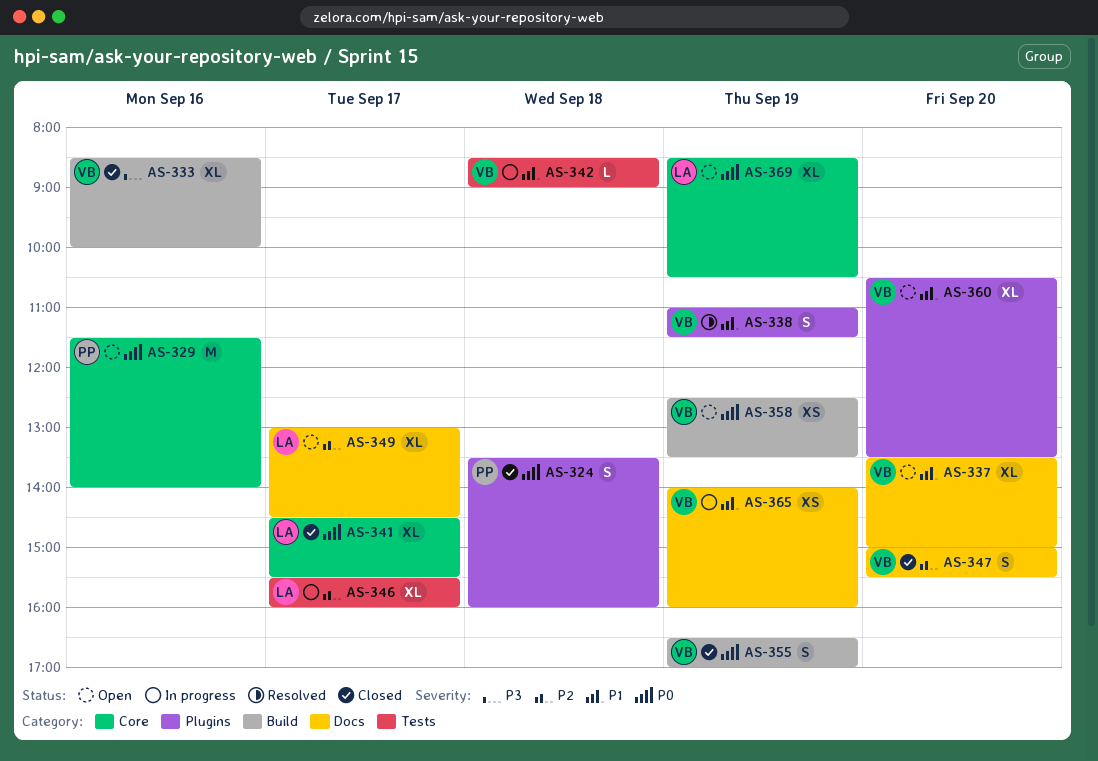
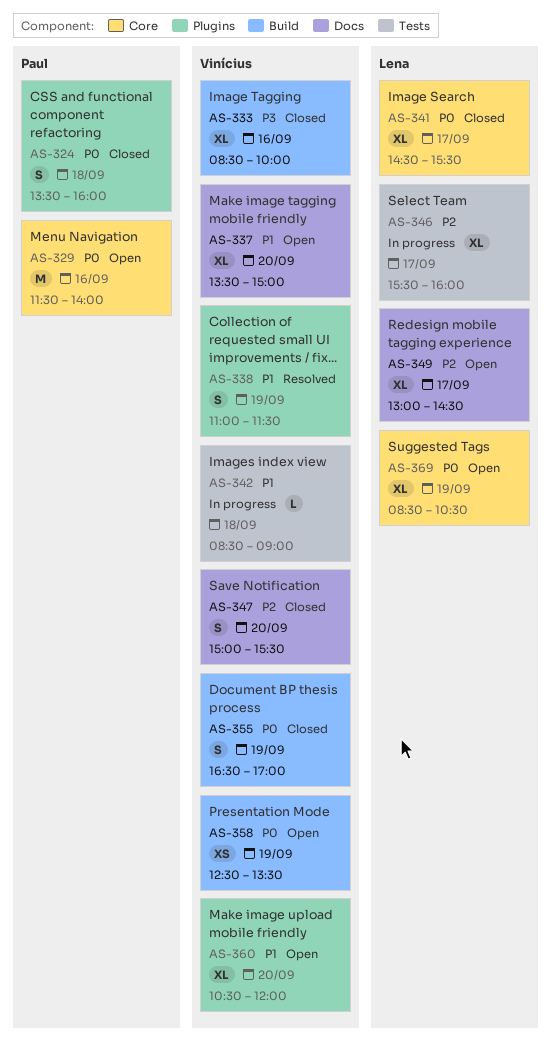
AS-360, ends: 13:30 -> 12:00
AS-365: present -> none

